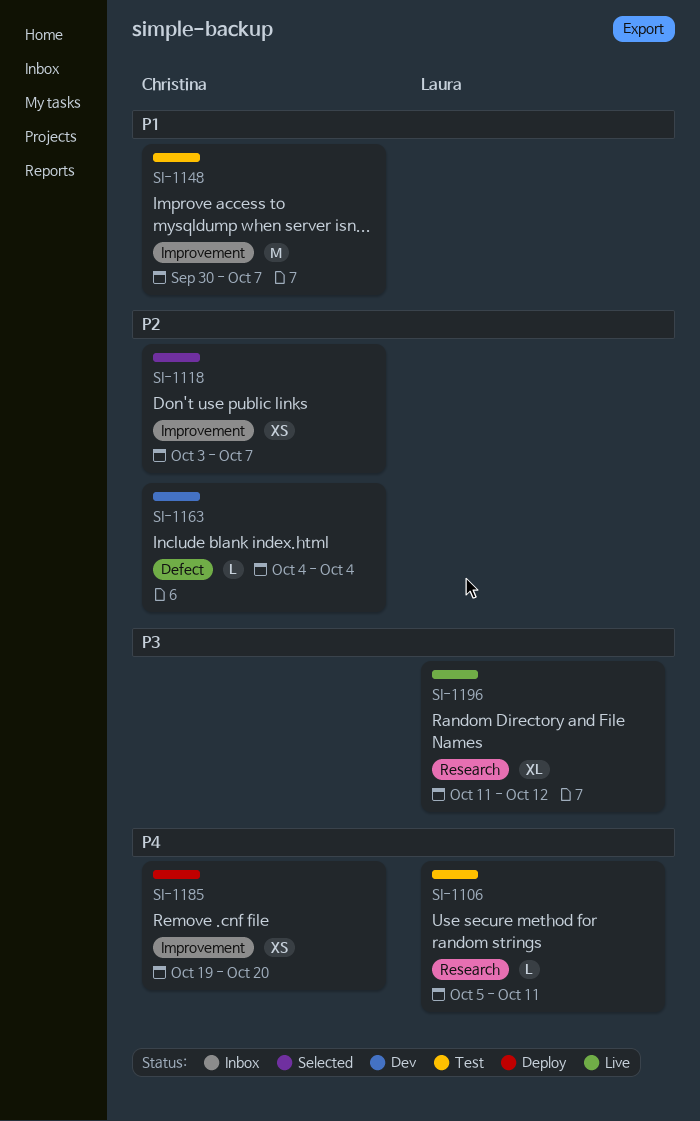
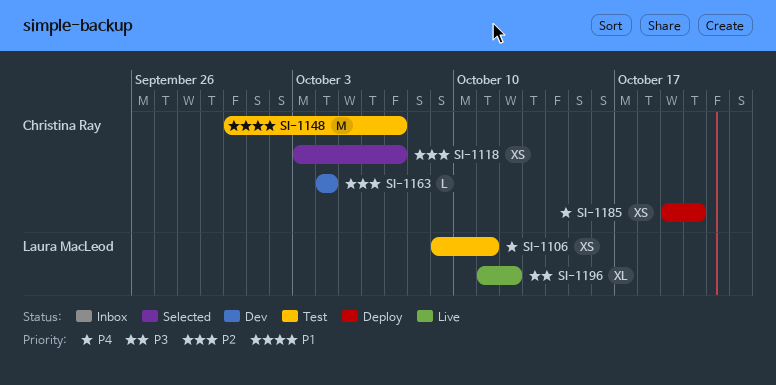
SI-1106, estimate: L -> XS
SI-1106, start: Oct 5 -> Oct 9

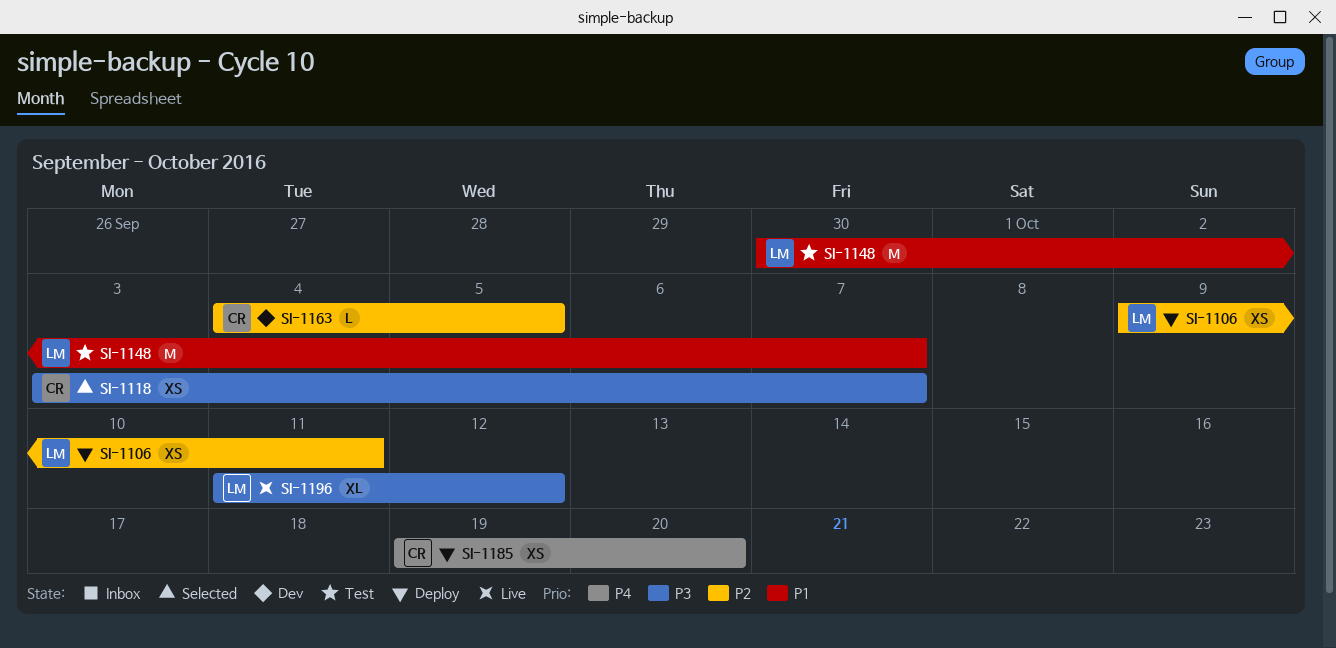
SI-1106, status: Test -> Deploy
SI-1106, priority: P4 -> P2
SI-1118, priority: P2 -> P3
SI-1148, owner: Christina Ray -> Laura MacLeod
SI-1163, due: Oct 4 -> Oct 5

